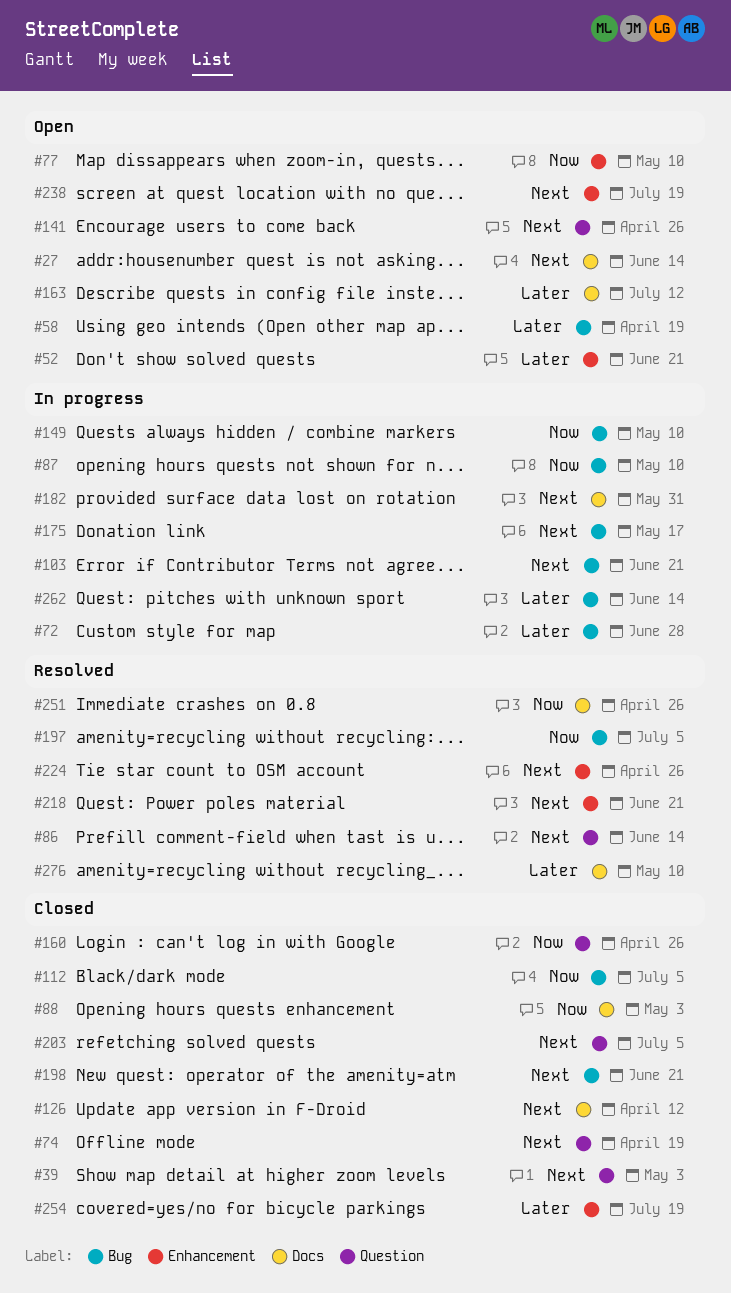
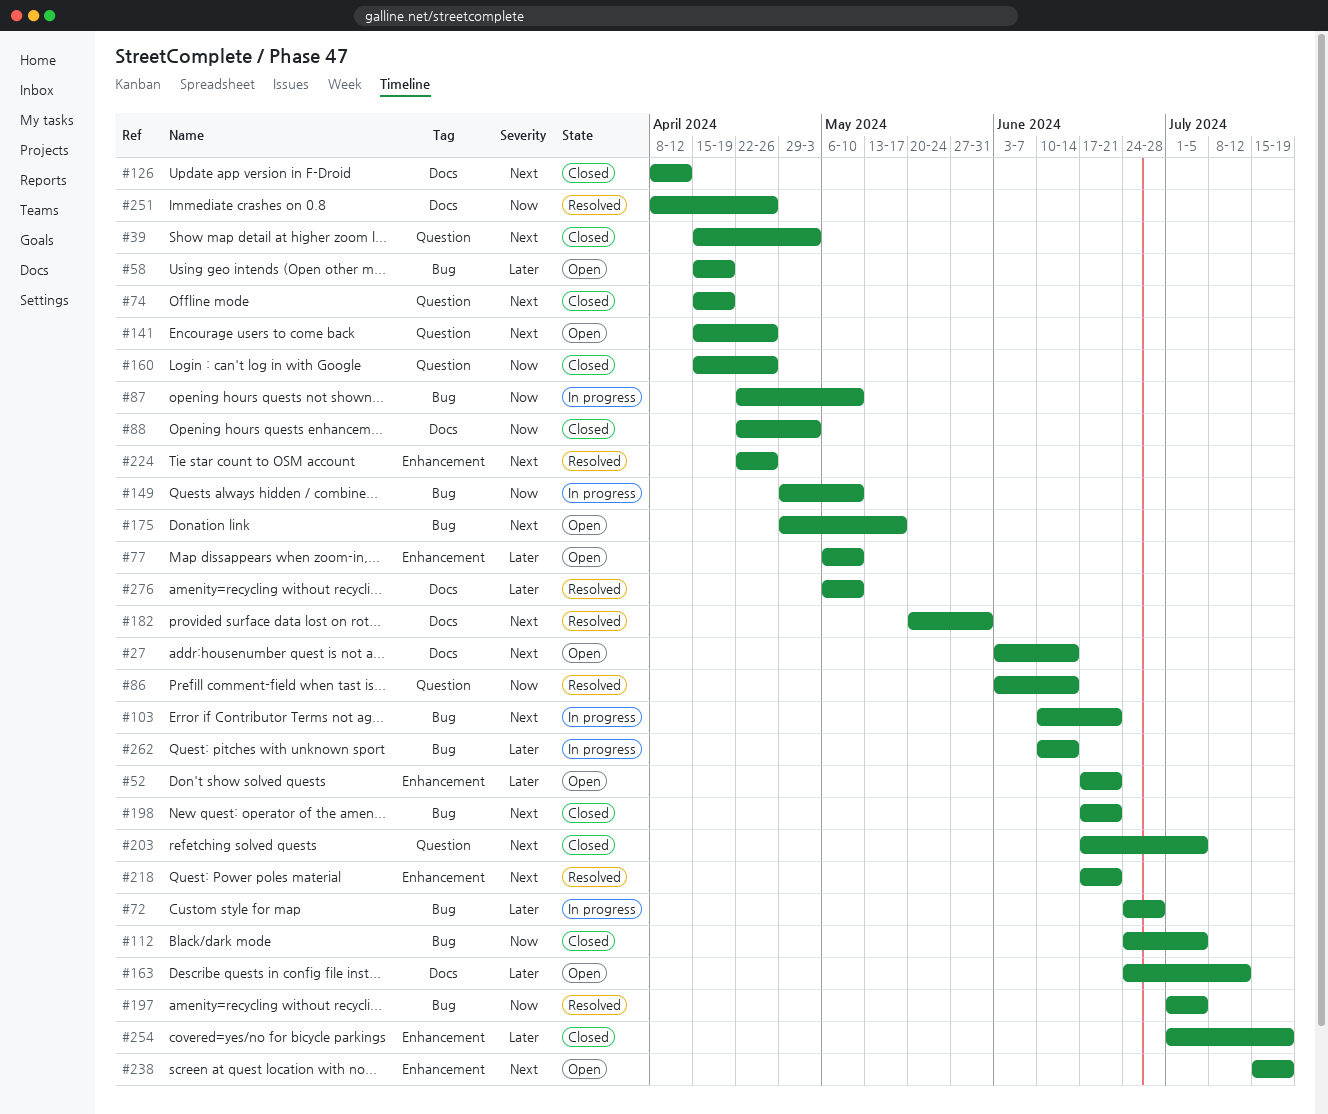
#77, priority: Now -> Later
#86, priority: Next -> Now
#175, status: In progress -> Open
#182, status: In progress -> Resolved

